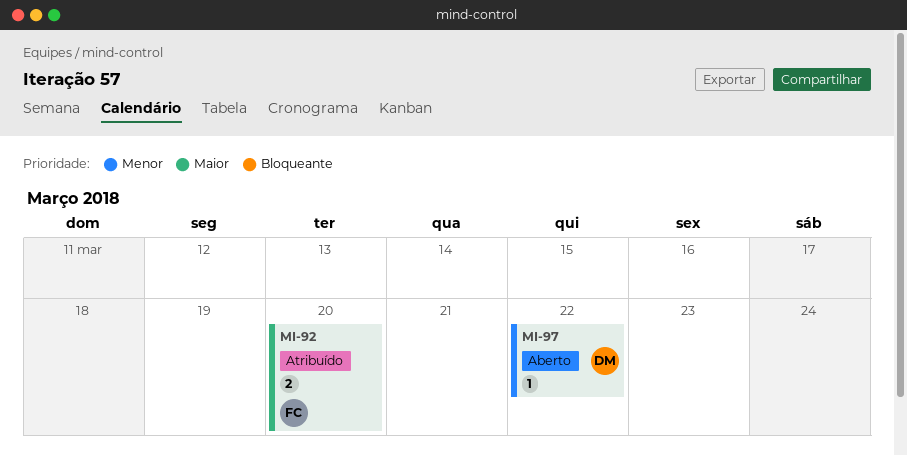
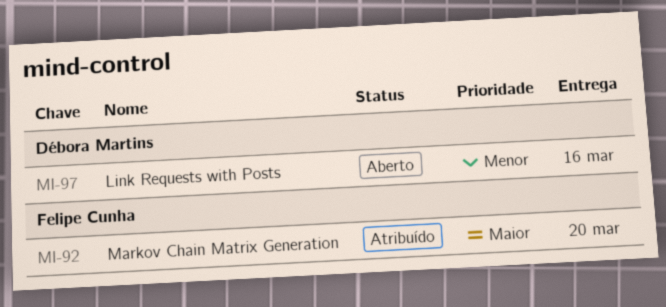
MI-97, due: Mar 22 -> Mar 16

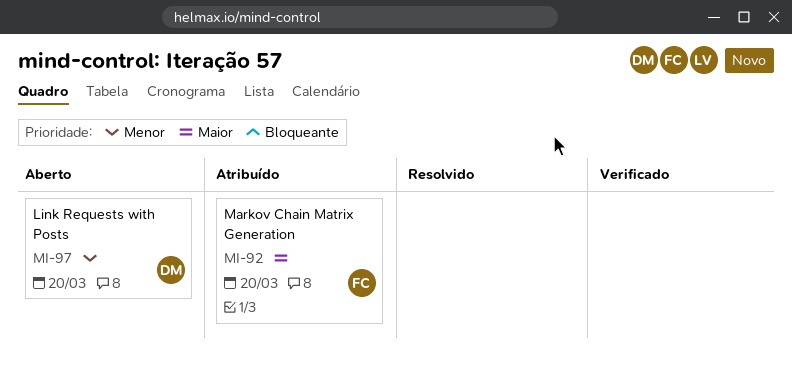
MI-97, due: Mar 16 -> Mar 20

